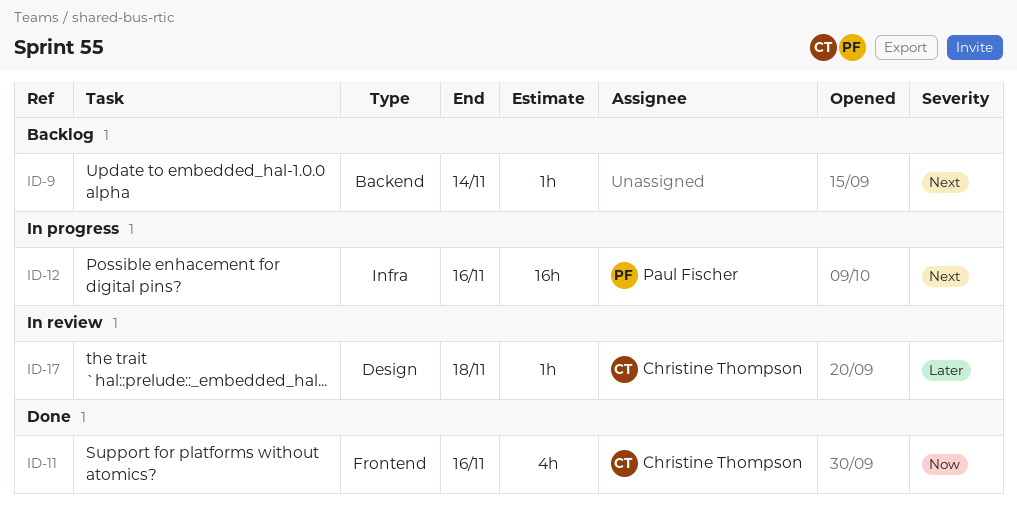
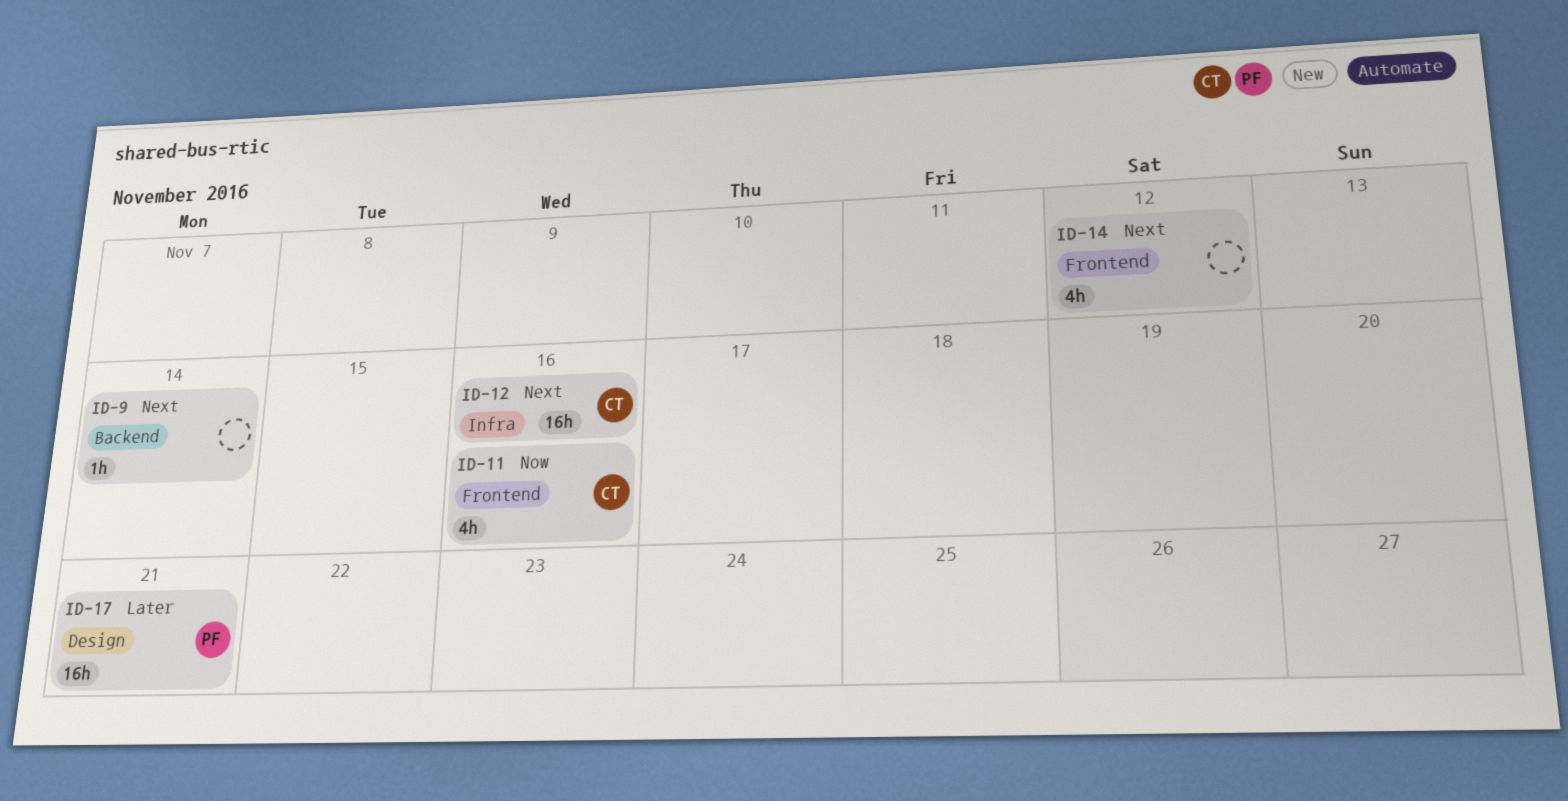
ID-12, owner: Paul Fischer -> Christine Thompson
ID-14: none -> present
ID-17, owner: Christine Thompson -> Paul Fischer
ID-17, estimate: 1h -> 16h
ID-17, due: Nov 18 -> Nov 21

